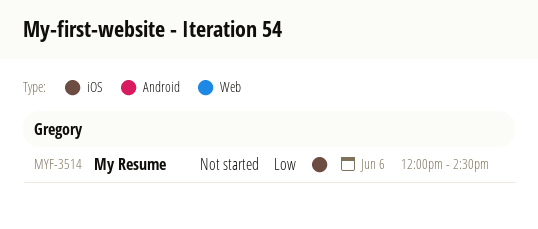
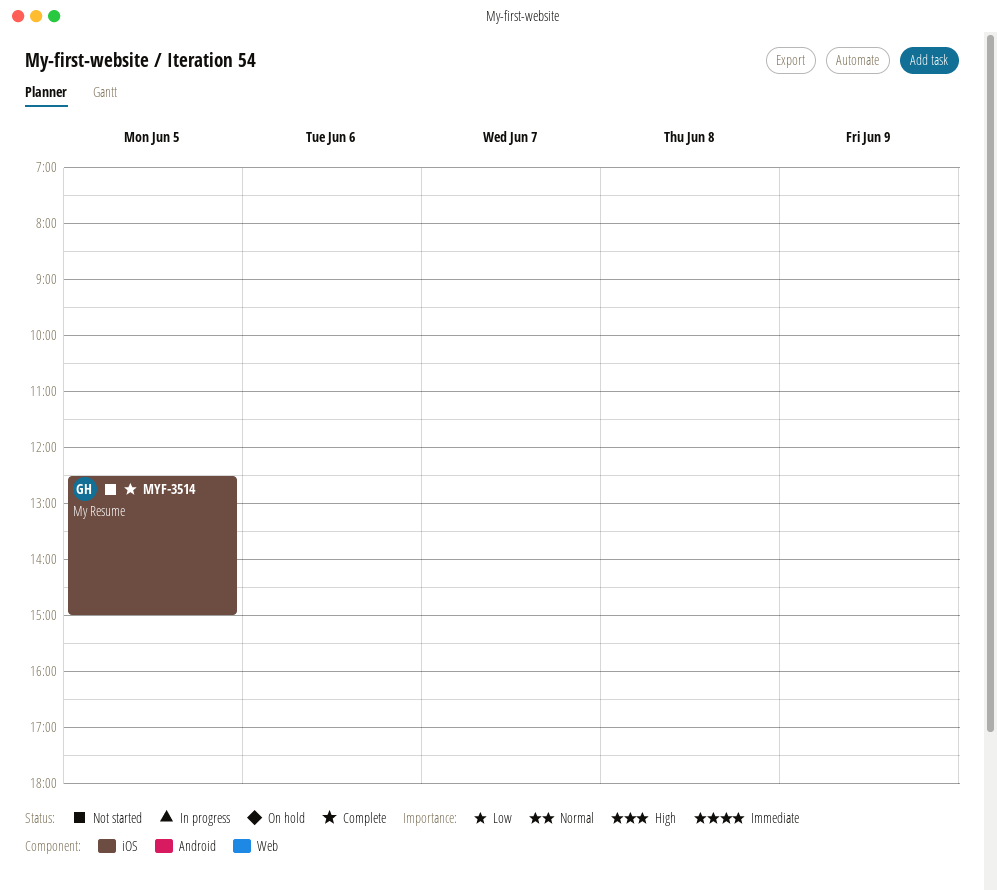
MYF-3514, day: Jun 6 -> Jun 5
MYF-3514, begins: 12:00 -> 12:30
MYF-3514, ends: 14:30 -> 15:00

